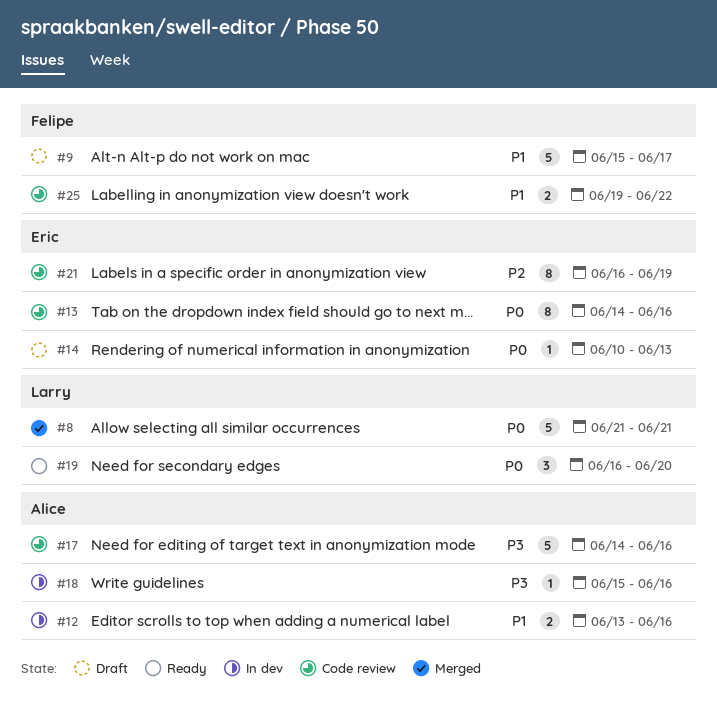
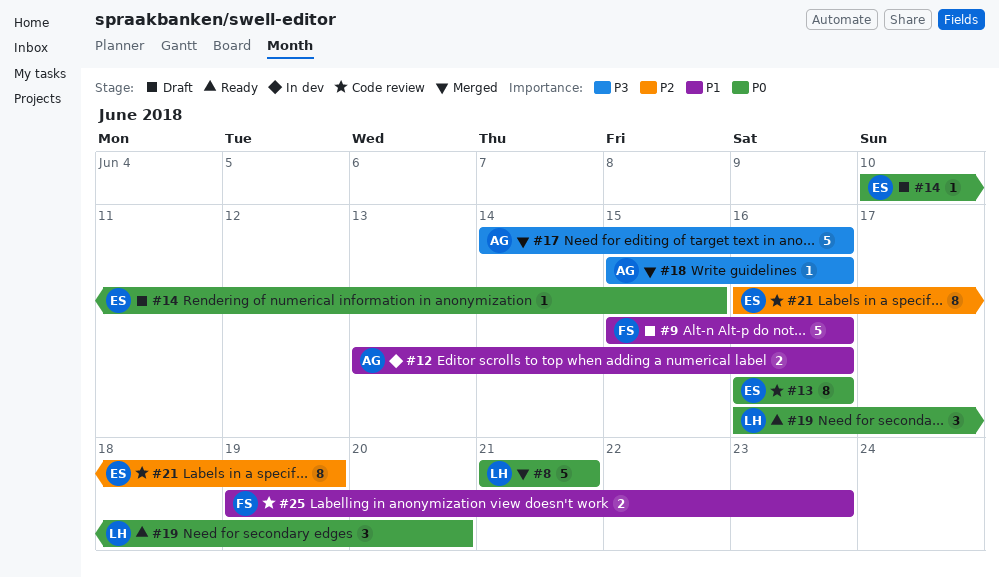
#9, due: Jun 17 -> Jun 16
#13, start: Jun 14 -> Jun 16
#14, due: Jun 13 -> Jun 15
#17, status: Code review -> Merged
#18, status: In dev -> Merged
#25, due: Jun 22 -> Jun 23

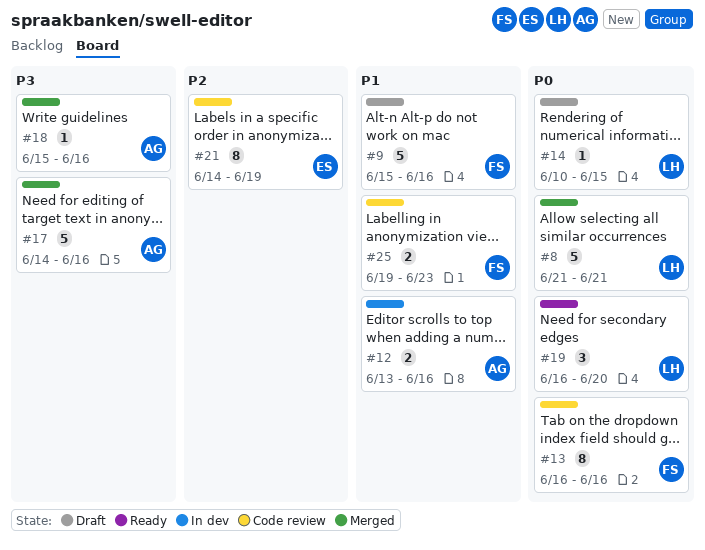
#13, owner: ES -> FS
#14, owner: ES -> LH
#21, start: Jun 16 -> Jun 14

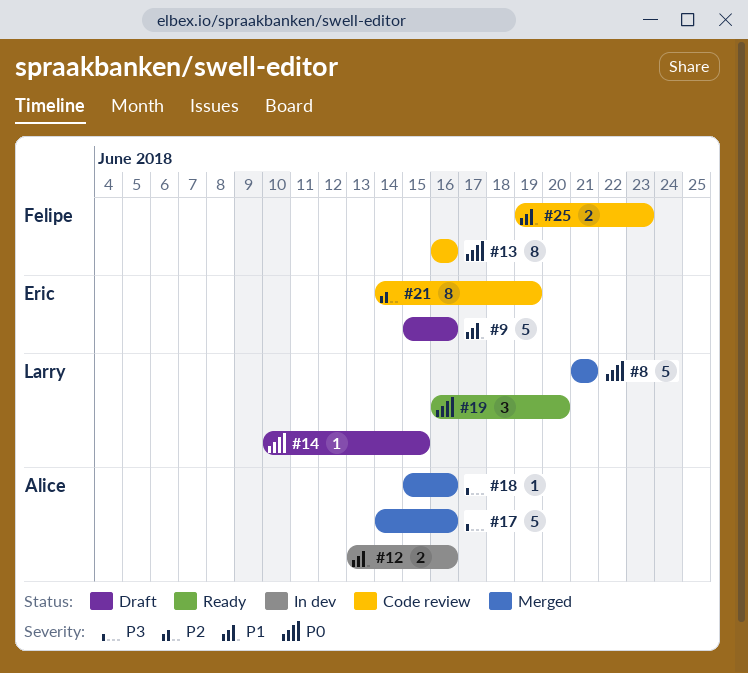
#9, owner: Felipe -> Eric

